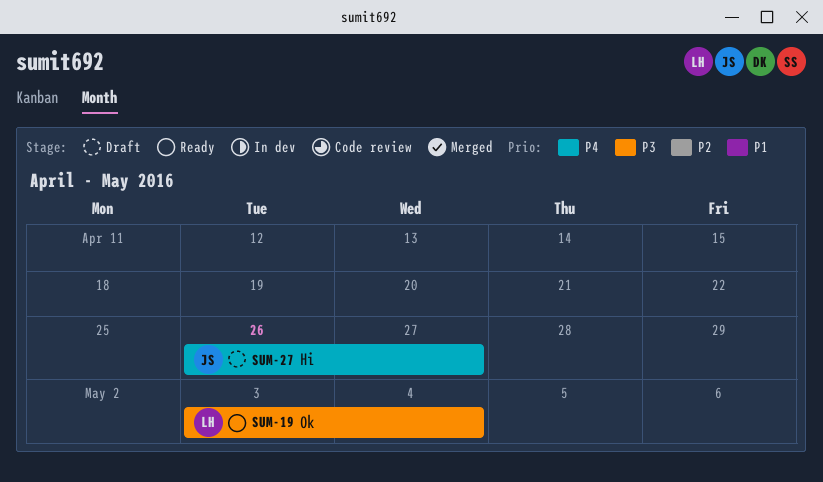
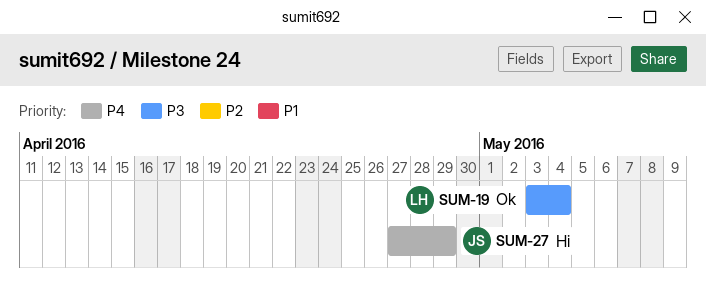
SUM-27, start: Apr 26 -> Apr 27
SUM-27, due: Apr 27 -> Apr 29

